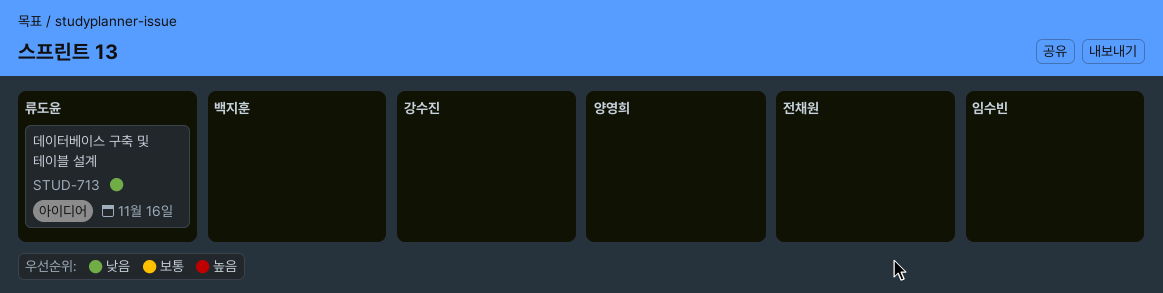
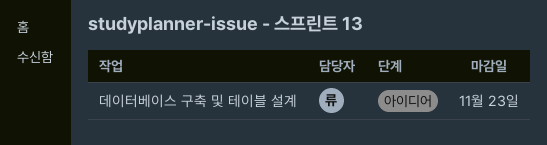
데이터베이스 구축 및 테이블 설계, due: Nov 16 -> Nov 23

